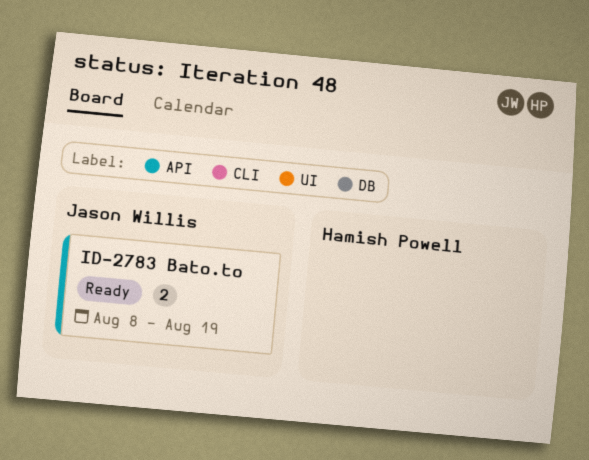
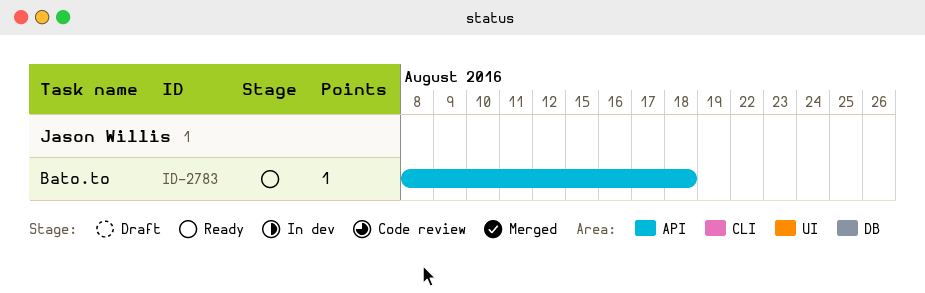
ID-2783, estimate: 2 -> 1
ID-2783, due: Aug 19 -> Aug 18

